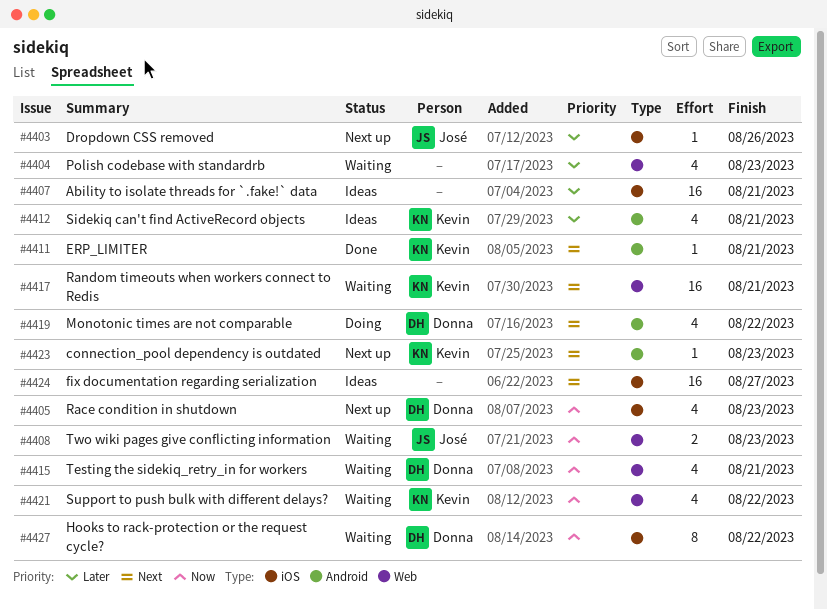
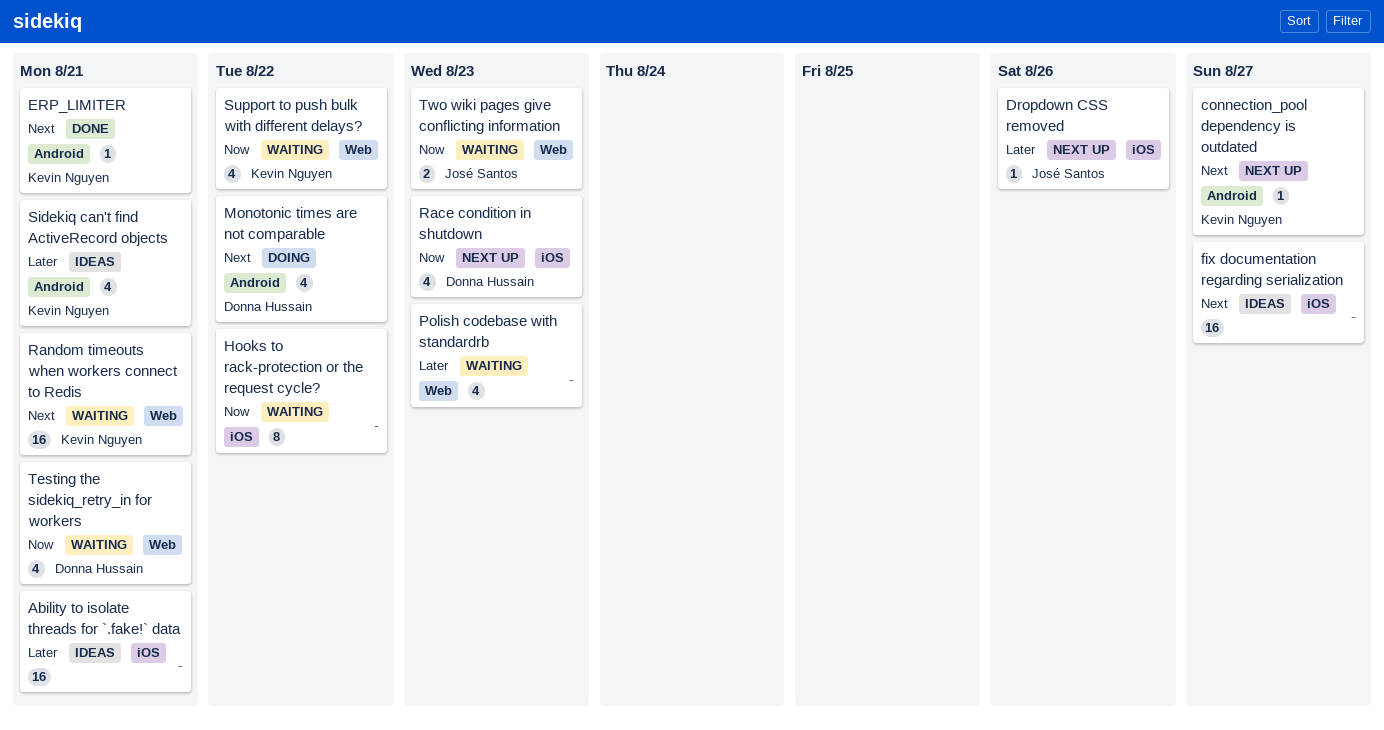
connection_pool dependency is outdated, due: Aug 23 -> Aug 27
Hooks to rack-protection or the request cycle?, owner: Donna Hussain -> none

